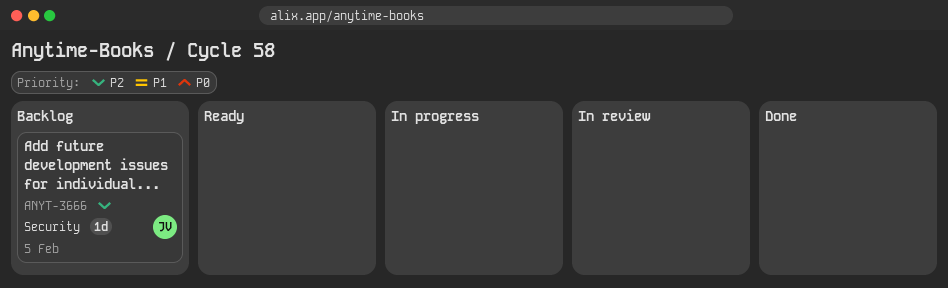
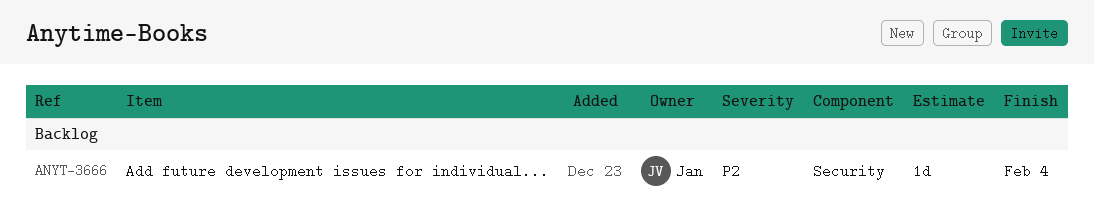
ANYT-3666, due: Feb 5 -> Feb 4

